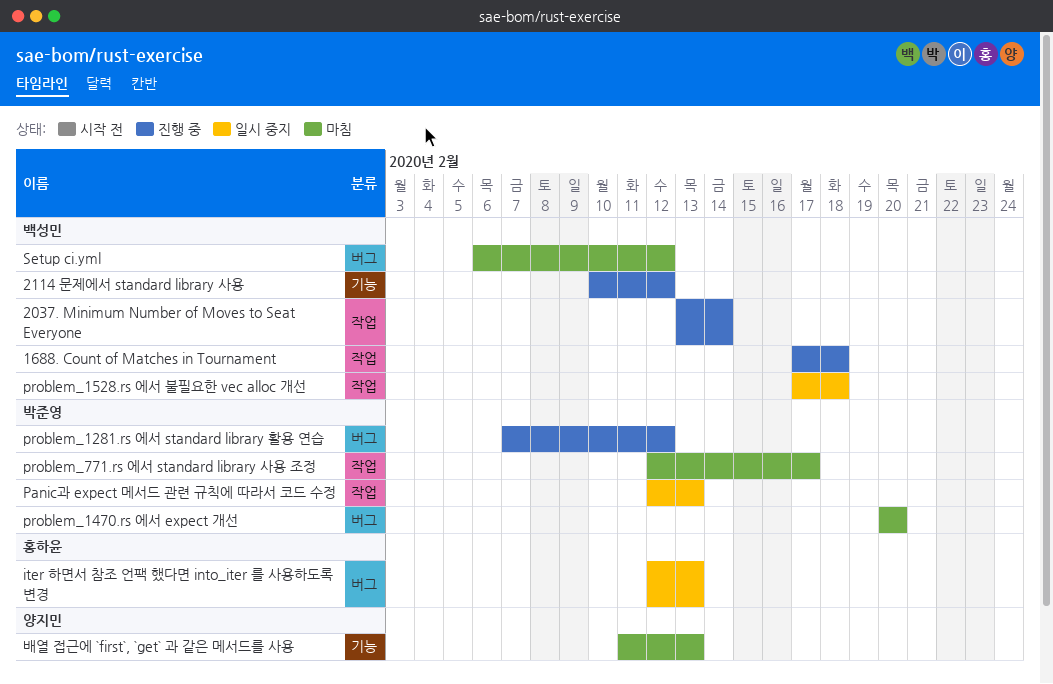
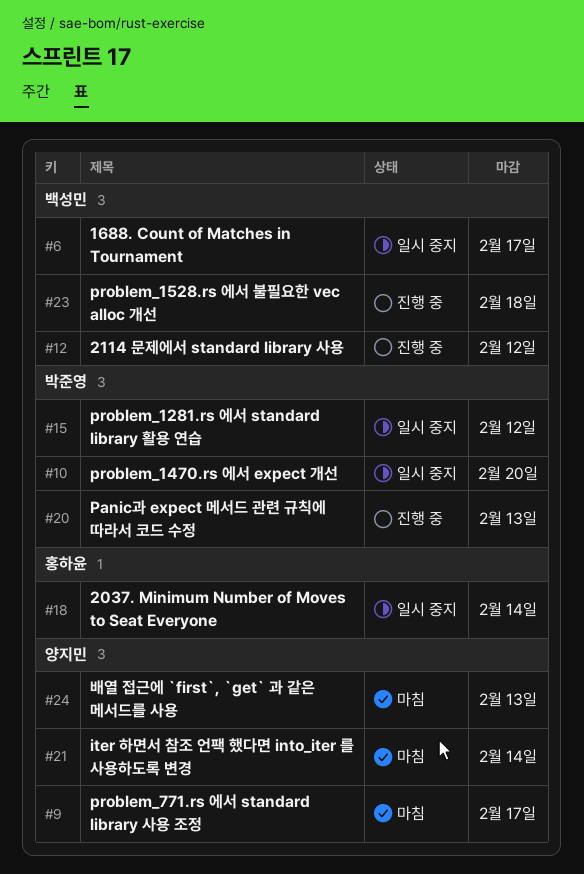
1688. Count of Matches in Tournament, status: 진행 중 -> 일시 중지
1688. Count of Matches in Tournament, due: Feb 18 -> Feb 17
2037. Minimum Number of Moves to Seat Everyone, status: 진행 중 -> 일시 중지
2037. Minimum Number of Moves to Seat Everyone, owner: 백성민 -> 홍하윤
iter 하면서 참조 언팩 했다면 into_iter 를 사용하도록 변경, status: 일시 중지 -> 마침
iter 하면서 참조 언팩 했다면 into_iter 를 사용하도록 변경, owner: 홍하윤 -> 양지민
iter 하면서 참조 언팩 했다면 into_iter 를 사용하도록 변경, due: Feb 13 -> Feb 14
Panic과 expect 메서드 관련 규칙에 따라서 코드 수정, status: 일시 중지 -> 진행 중
problem_1281.rs 에서 standard library 활용 연습, status: 진행 중 -> 일시 중지
problem_1470.rs 에서 expect 개선, status: 마침 -> 일시 중지
problem_1528.rs 에서 불필요한 vec alloc 개선, status: 일시 중지 -> 진행 중
problem_771.rs 에서 standard library 사용 조정, owner: 박준영 -> 양지민
Setup ci.yml: present -> none

